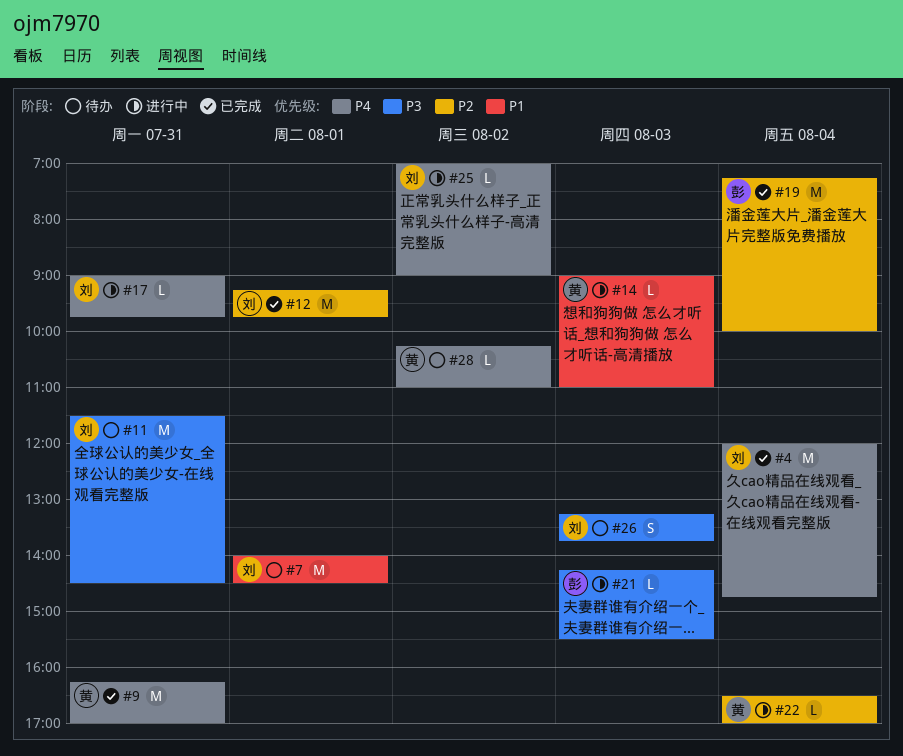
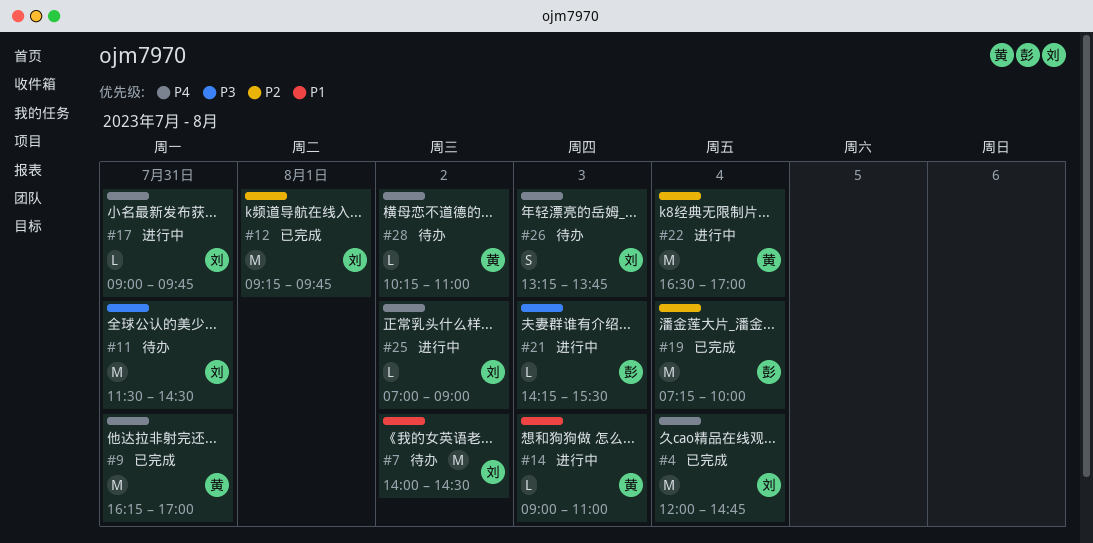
#7, day: Aug 1 -> Aug 2
#22, estimate: L -> M
#26, priority: P3 -> P4

